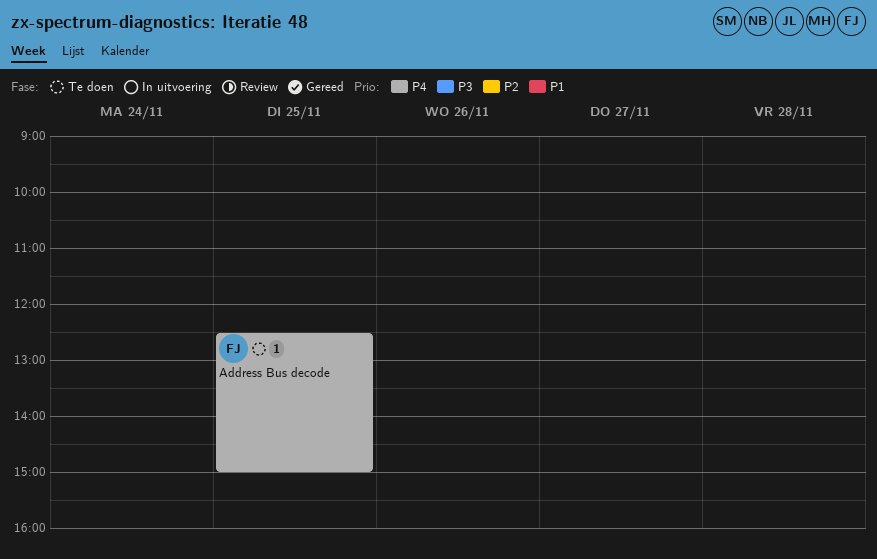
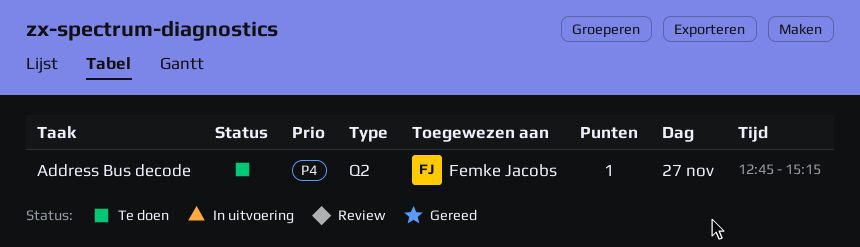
Address Bus decode, day: Nov 25 -> Nov 27
Address Bus decode, begins: 12:30 -> 12:45
Address Bus decode, ends: 15:00 -> 15:15

